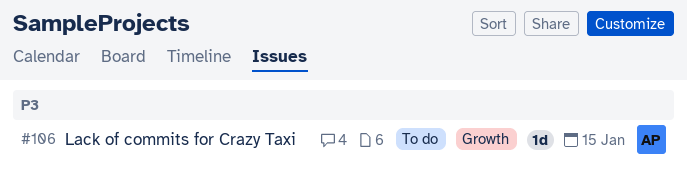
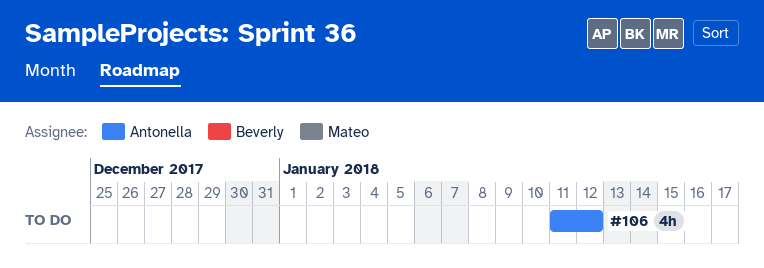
#106, estimate: 1d -> 4h
#106, due: Jan 15 -> Jan 12

